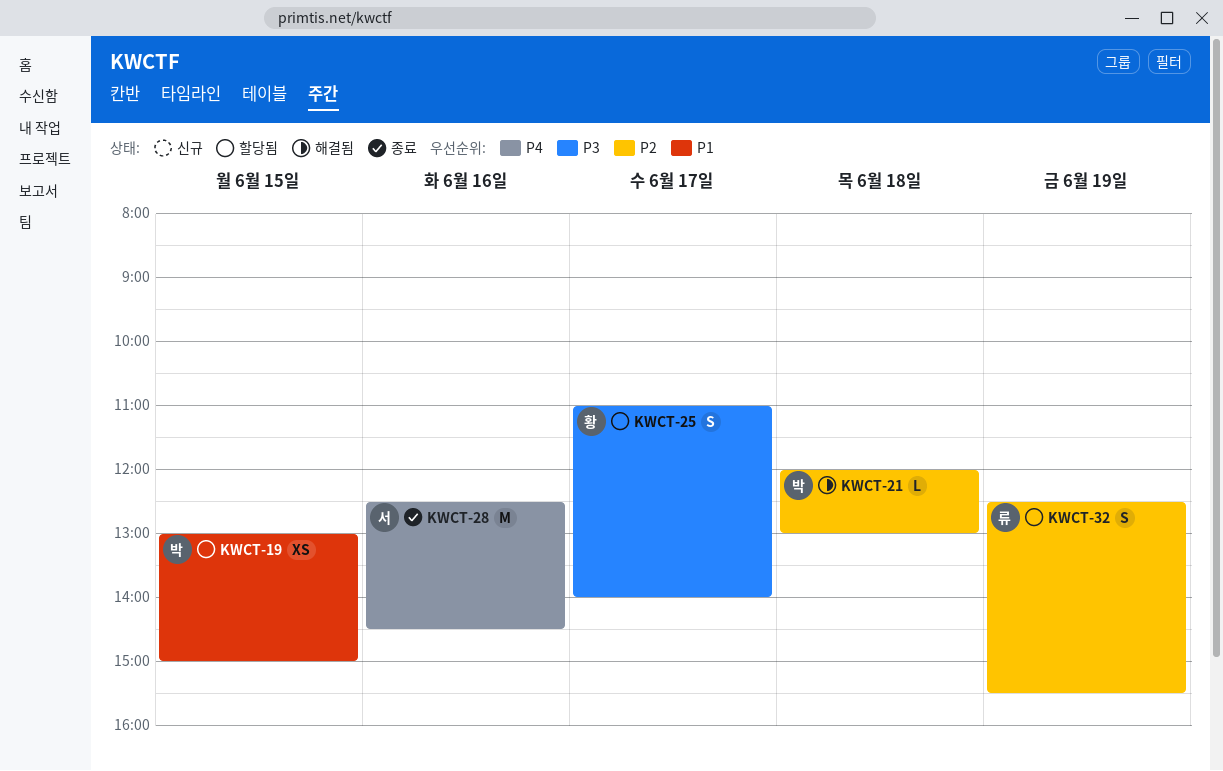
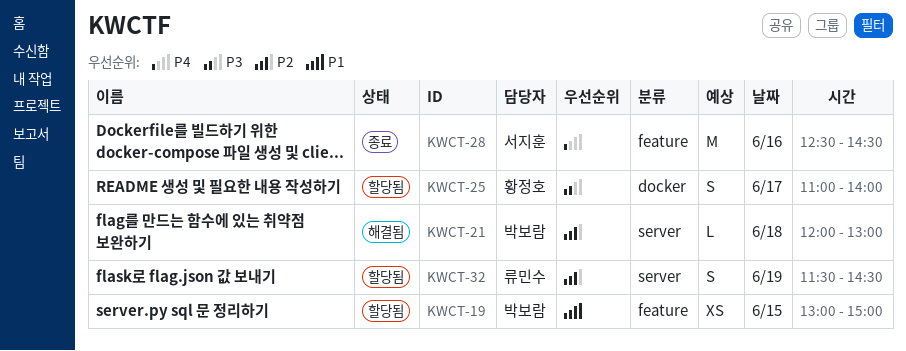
KWCT-32, begins: 12:30 -> 11:30
KWCT-32, ends: 15:30 -> 14:30

